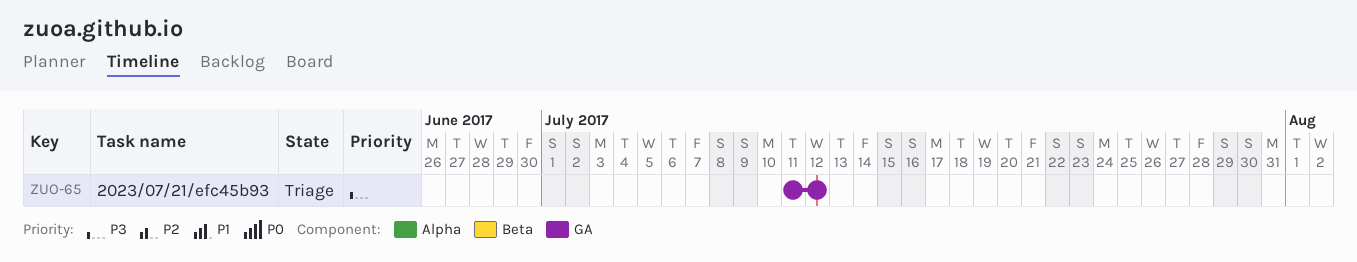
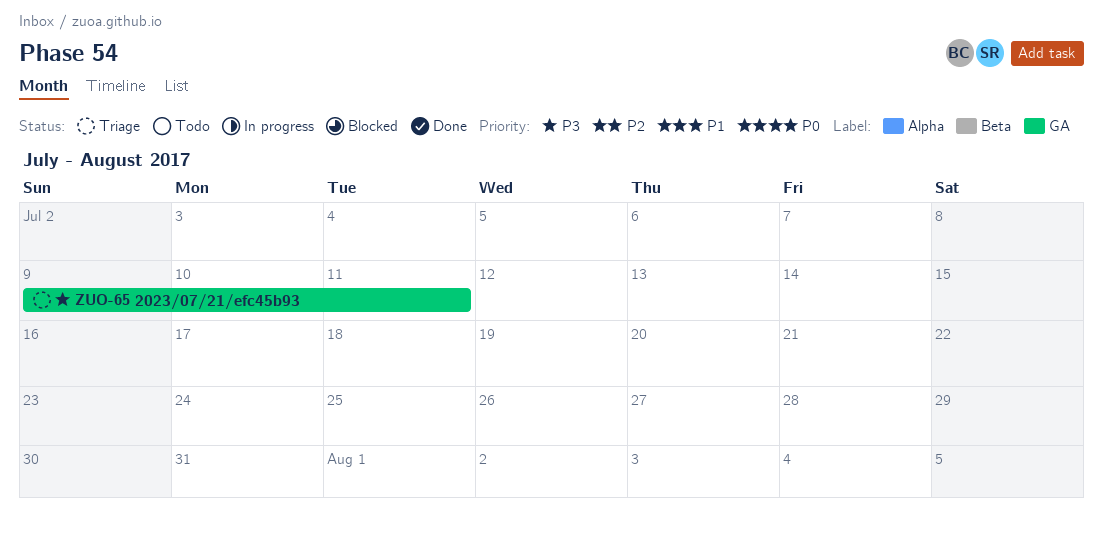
ZUO-65, start: Jul 11 -> Jul 9
ZUO-65, due: Jul 12 -> Jul 11

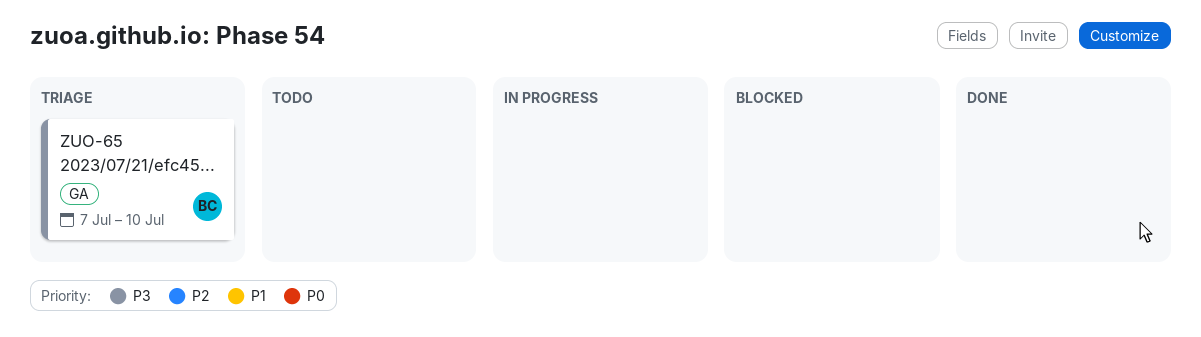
ZUO-65, start: Jul 9 -> Jul 7
ZUO-65, due: Jul 11 -> Jul 10

